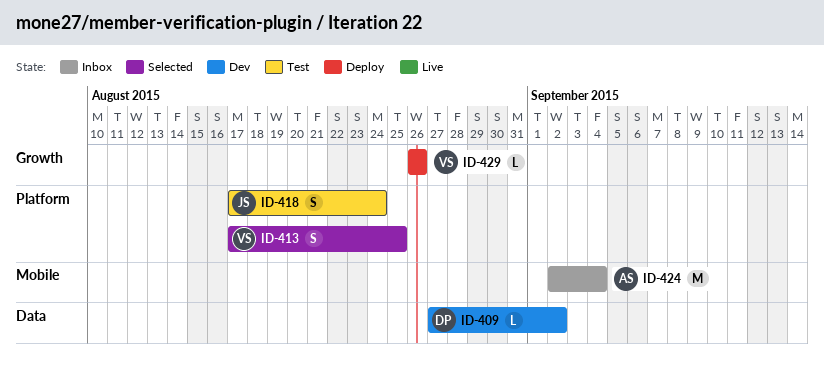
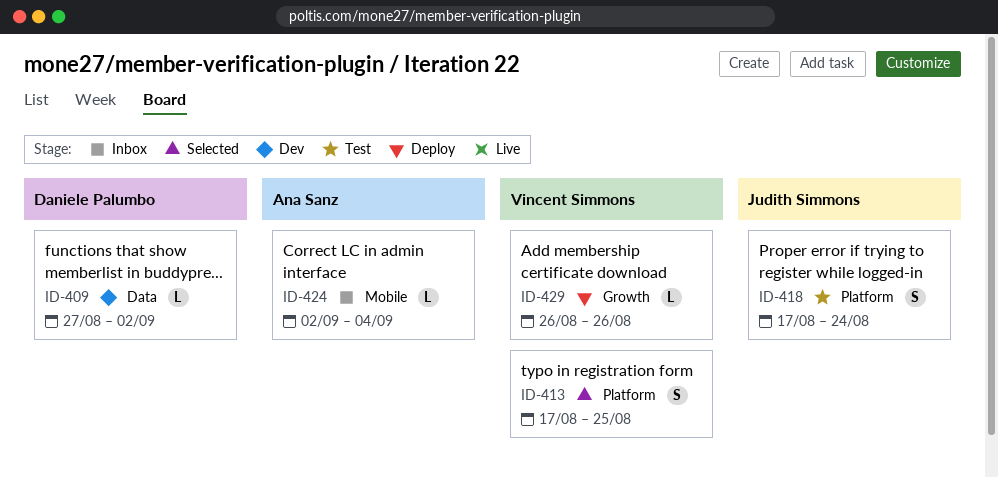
ID-424, estimate: M -> L

